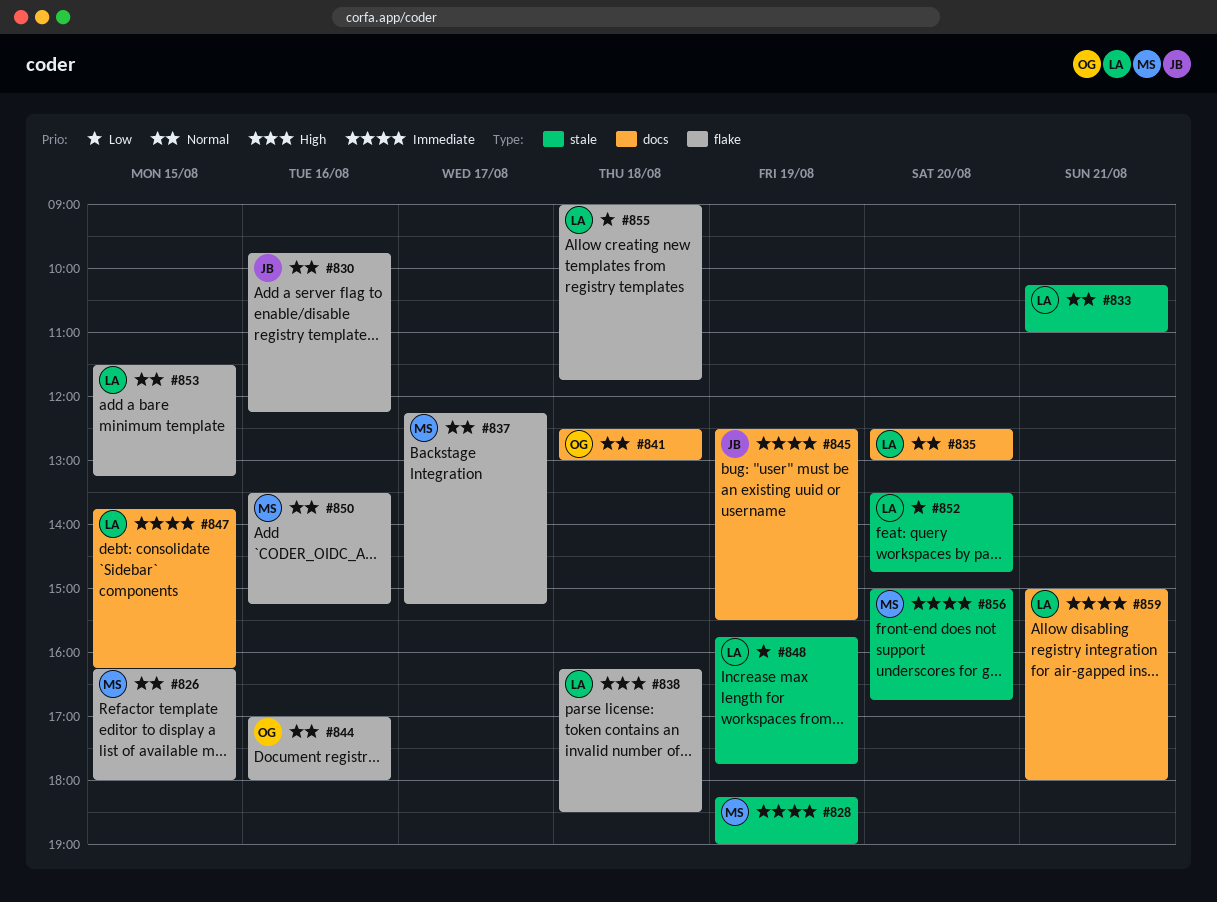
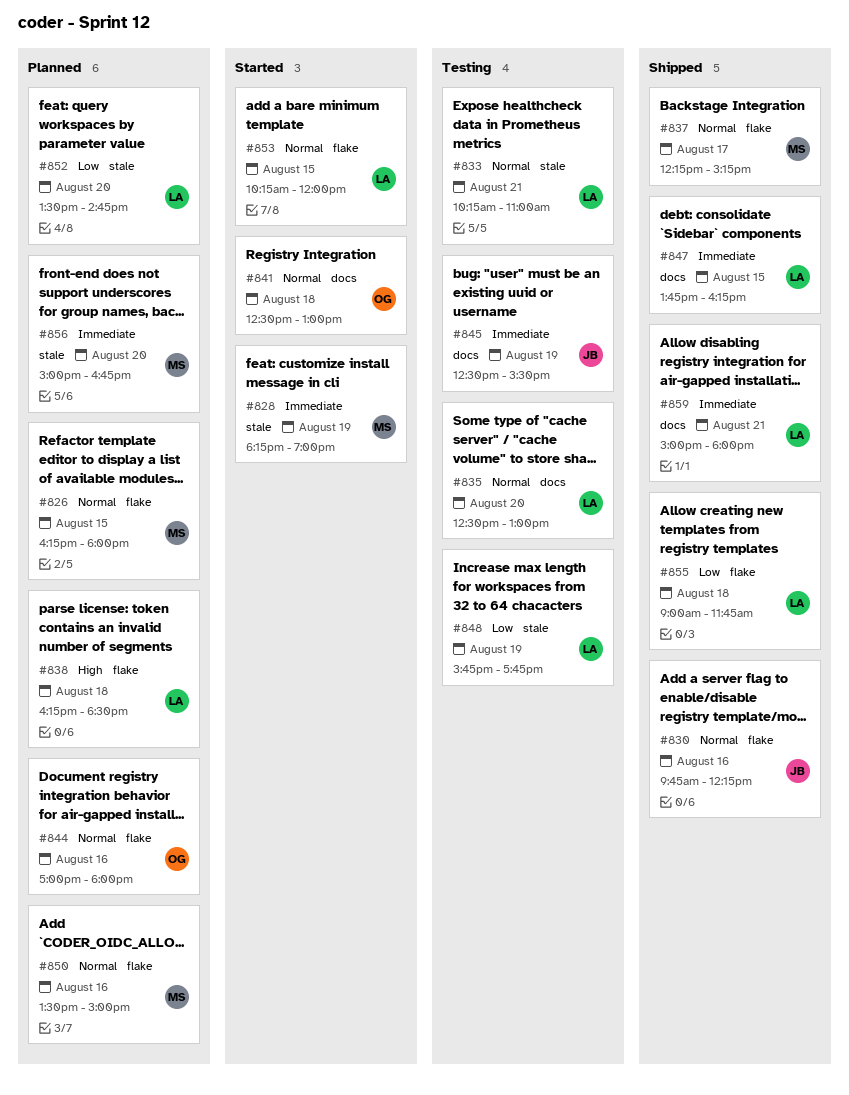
#850, ends: 15:15 -> 15:00
#853, begins: 11:30 -> 10:15
#853, ends: 13:15 -> 12:00

